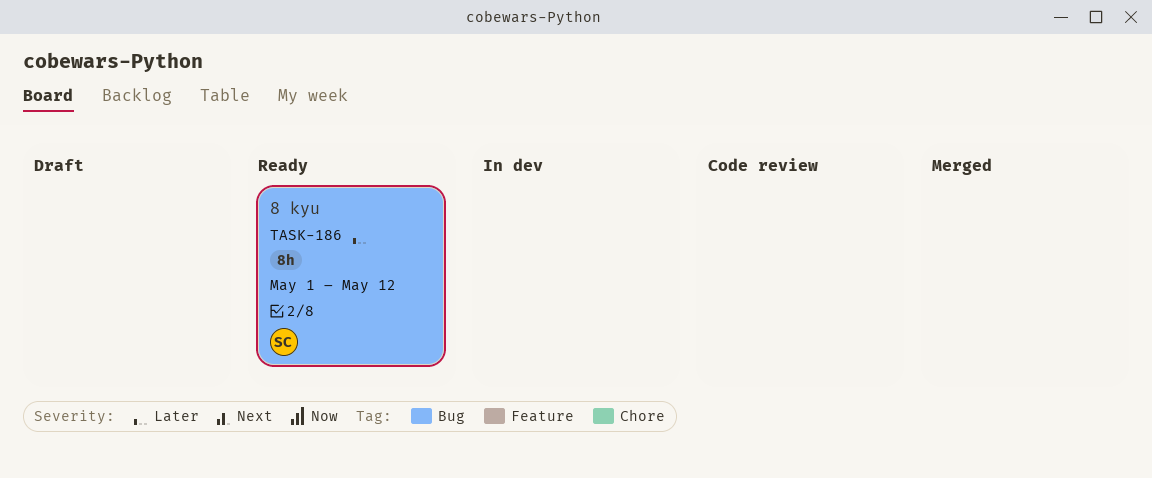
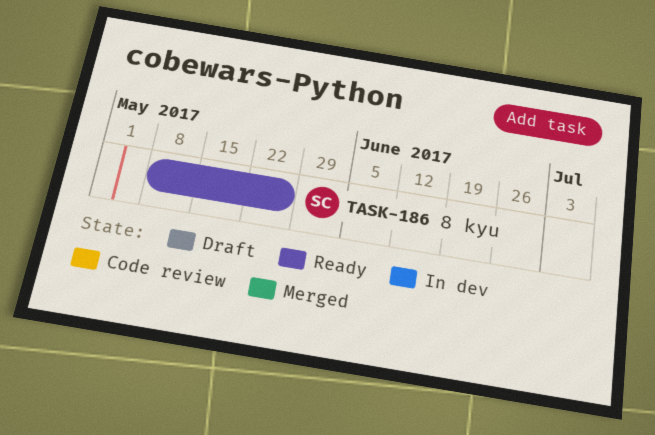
TASK-186, start: May 1 -> May 8
TASK-186, due: May 12 -> May 26

